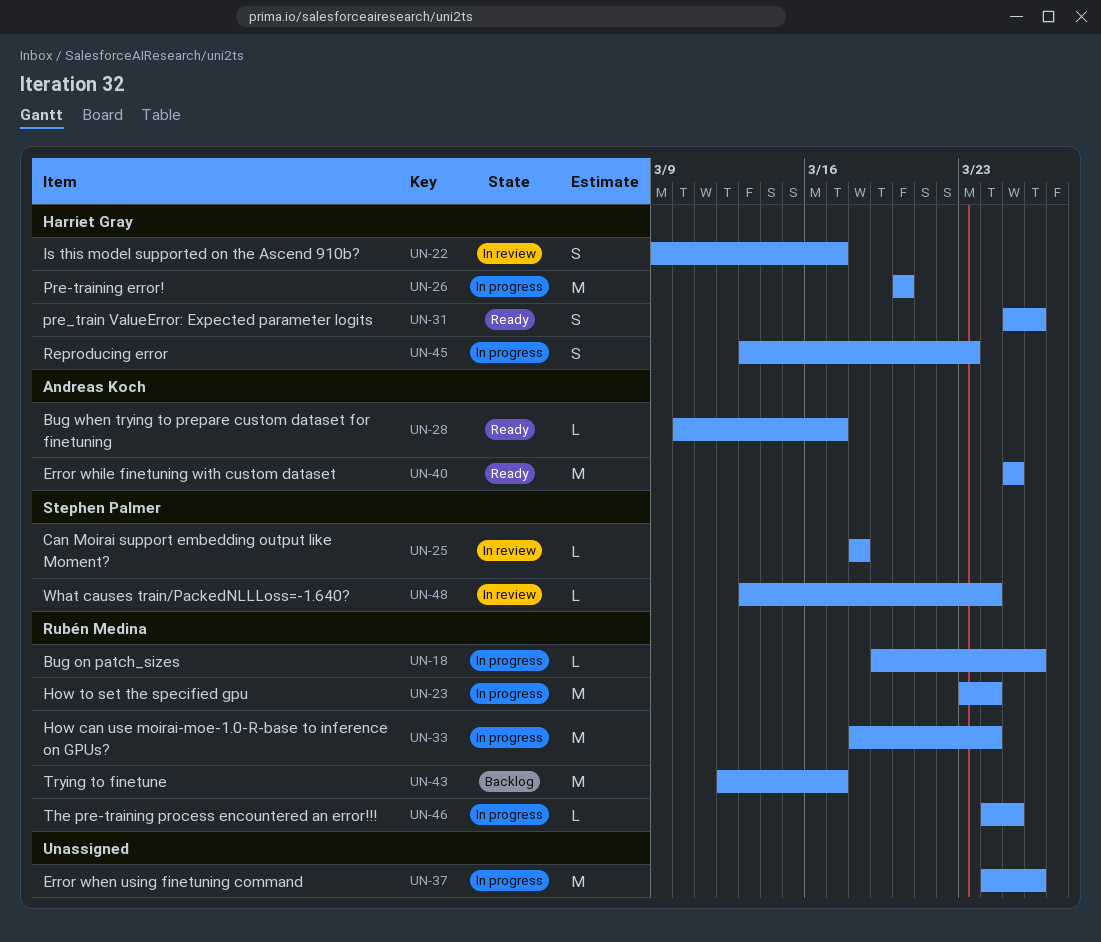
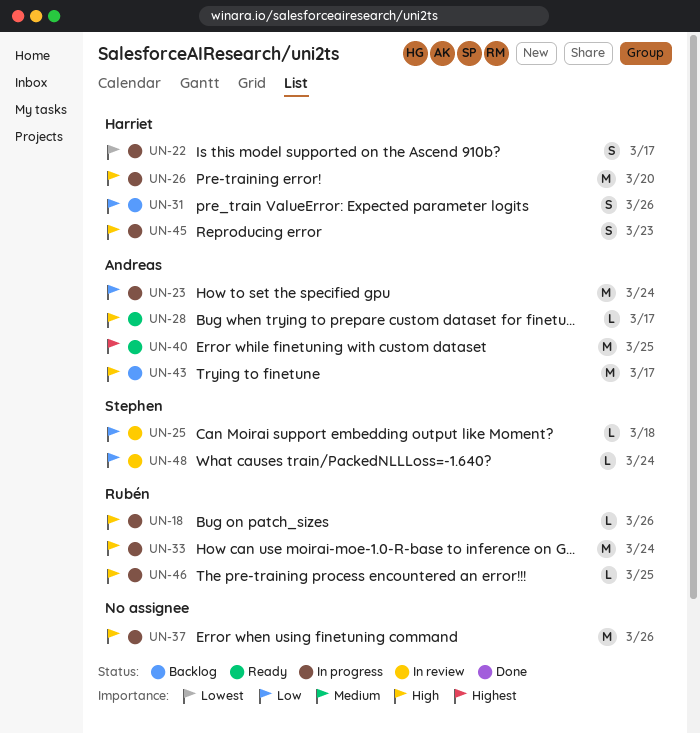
UN-22, status: In review -> In progress
UN-23, owner: Rubén Medina -> Andreas Koch
UN-31, status: Ready -> Backlog
UN-43, owner: Rubén Medina -> Andreas Koch

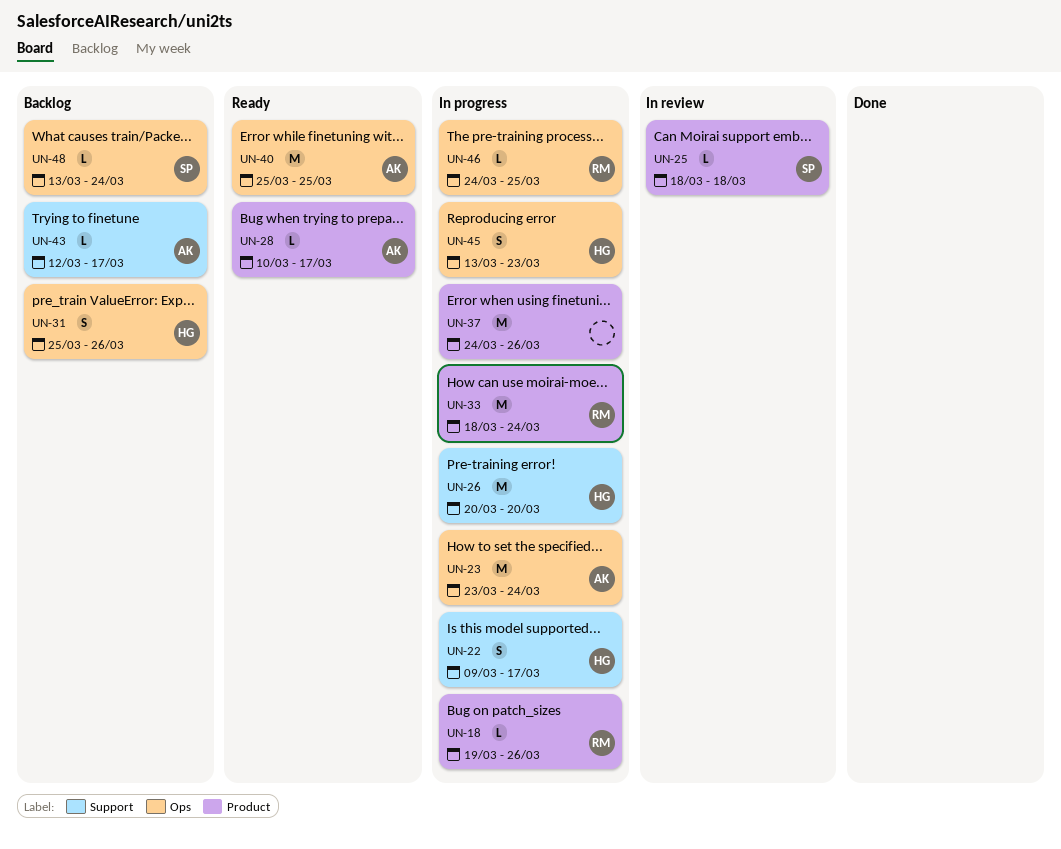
UN-43, estimate: M -> L
UN-48, status: In review -> Backlog

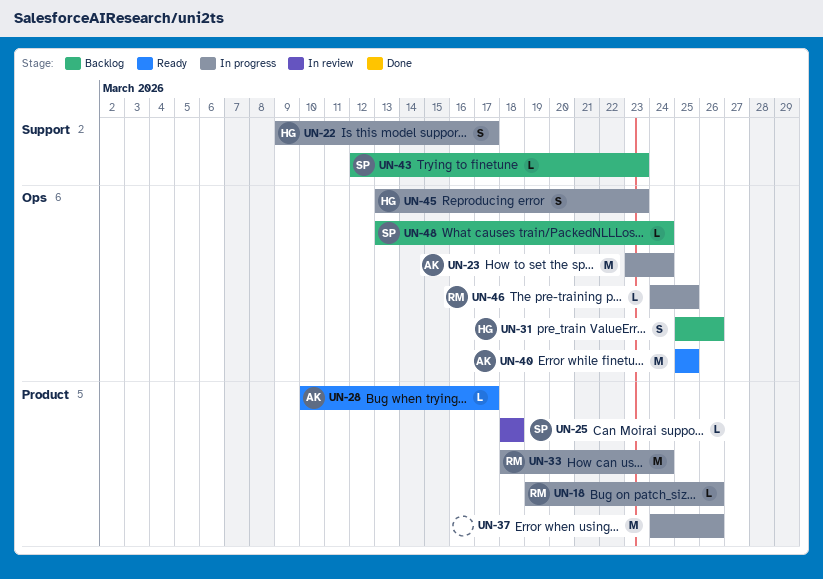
UN-26: present -> none
UN-43, owner: AK -> SP
UN-43, due: Mar 17 -> Mar 23

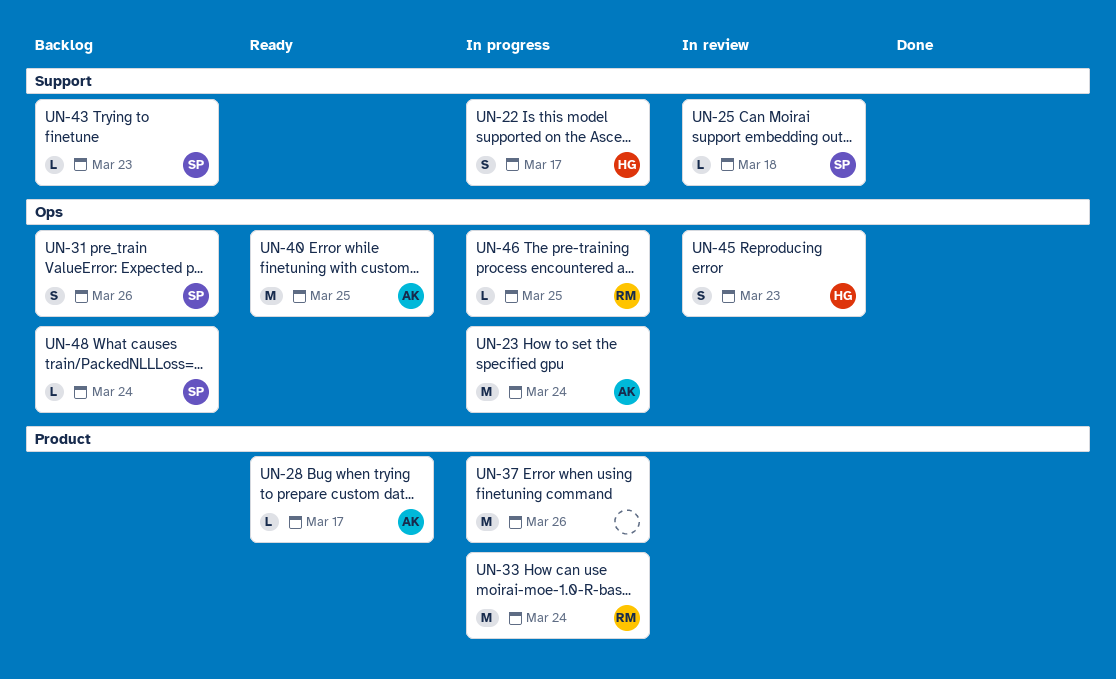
UN-18: present -> none
UN-25, label: Product -> Support
UN-31, owner: HG -> SP
UN-45, status: In progress -> In review

